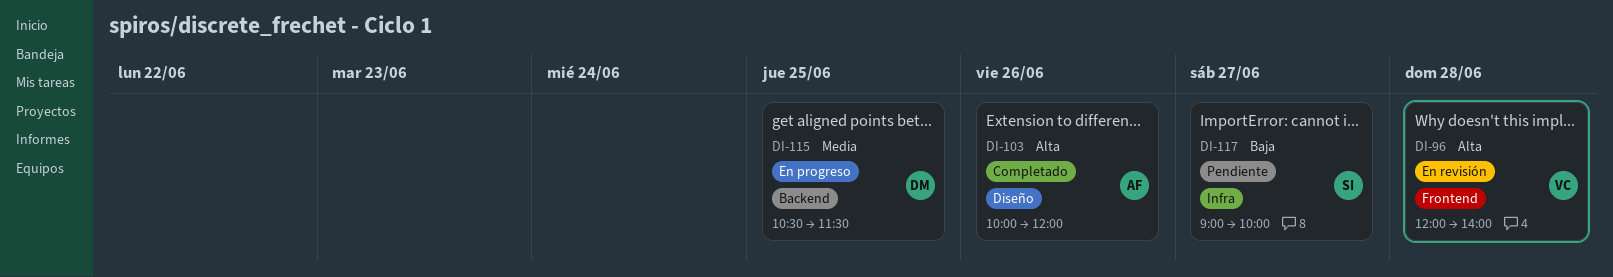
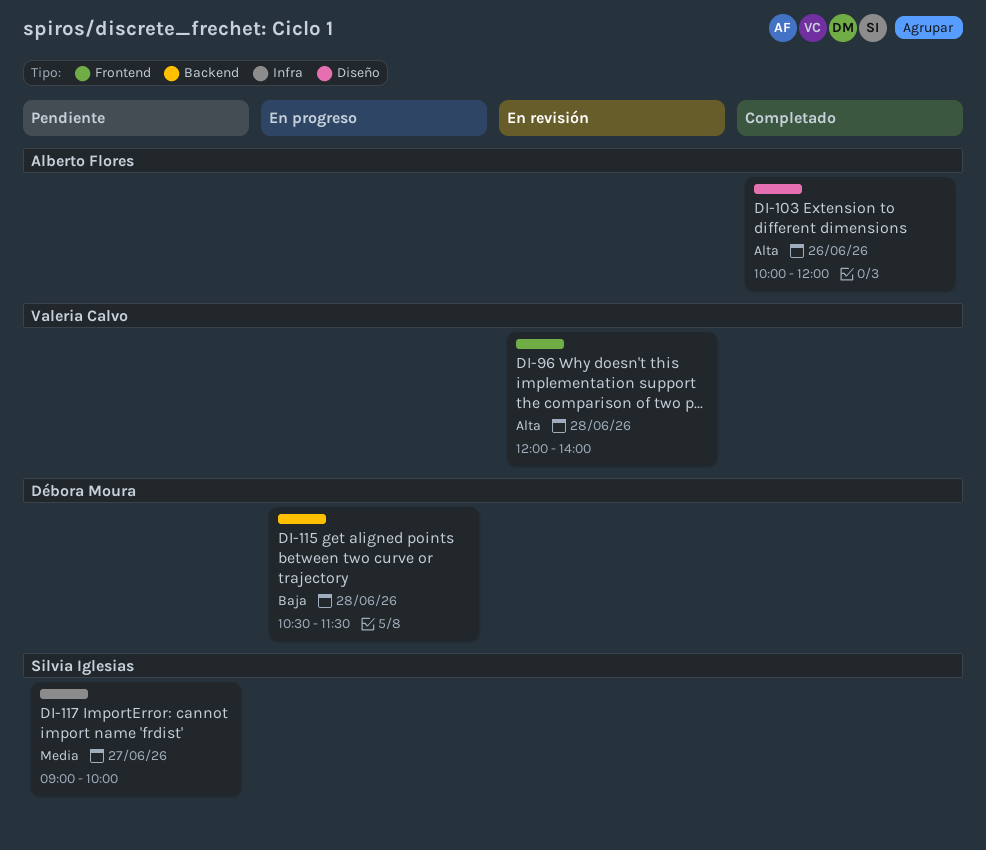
DI-115, priority: Media -> Baja
DI-115, day: Jun 25 -> Jun 28
DI-117, priority: Baja -> Media

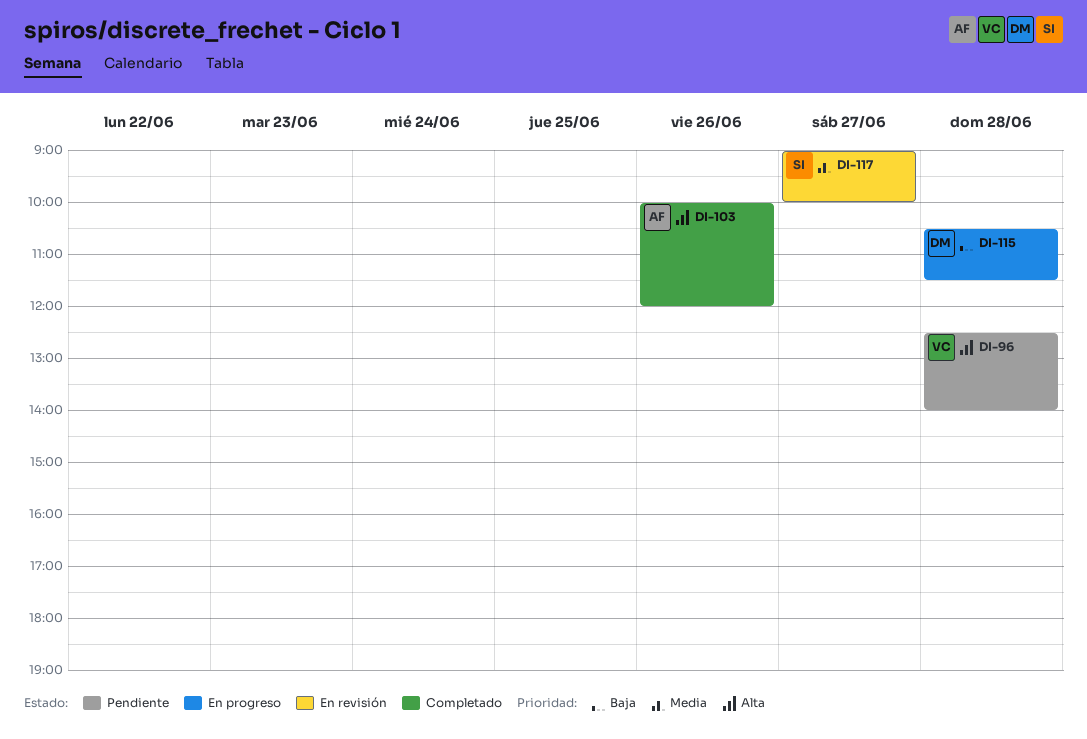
DI-96, status: En revisión -> Pendiente
DI-96, begins: 12:00 -> 12:30
DI-117, status: Pendiente -> En revisión

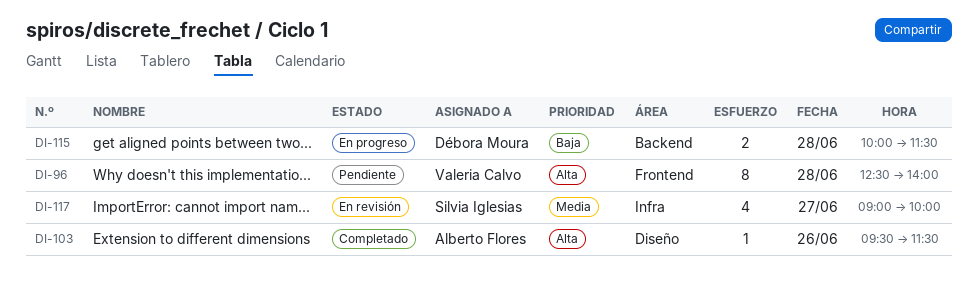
DI-103, begins: 10:00 -> 09:30
DI-103, ends: 12:00 -> 11:30
DI-115, begins: 10:30 -> 10:00

